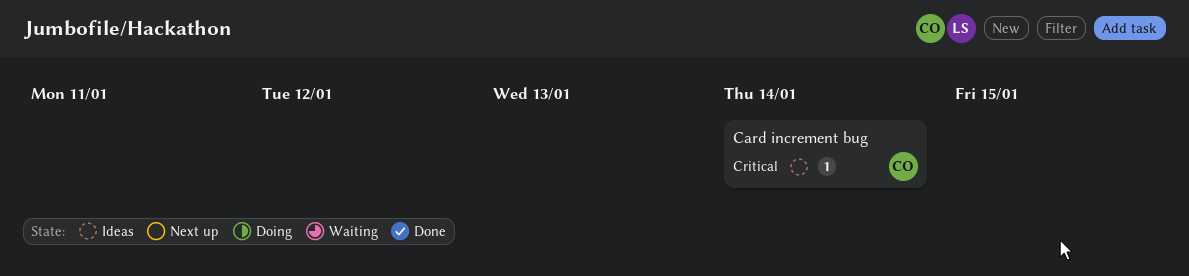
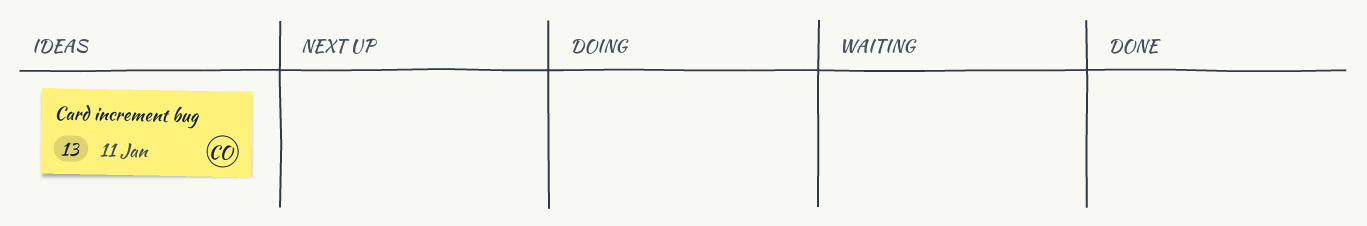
Card increment bug, estimate: 1 -> 13
Card increment bug, due: Jan 14 -> Jan 11

